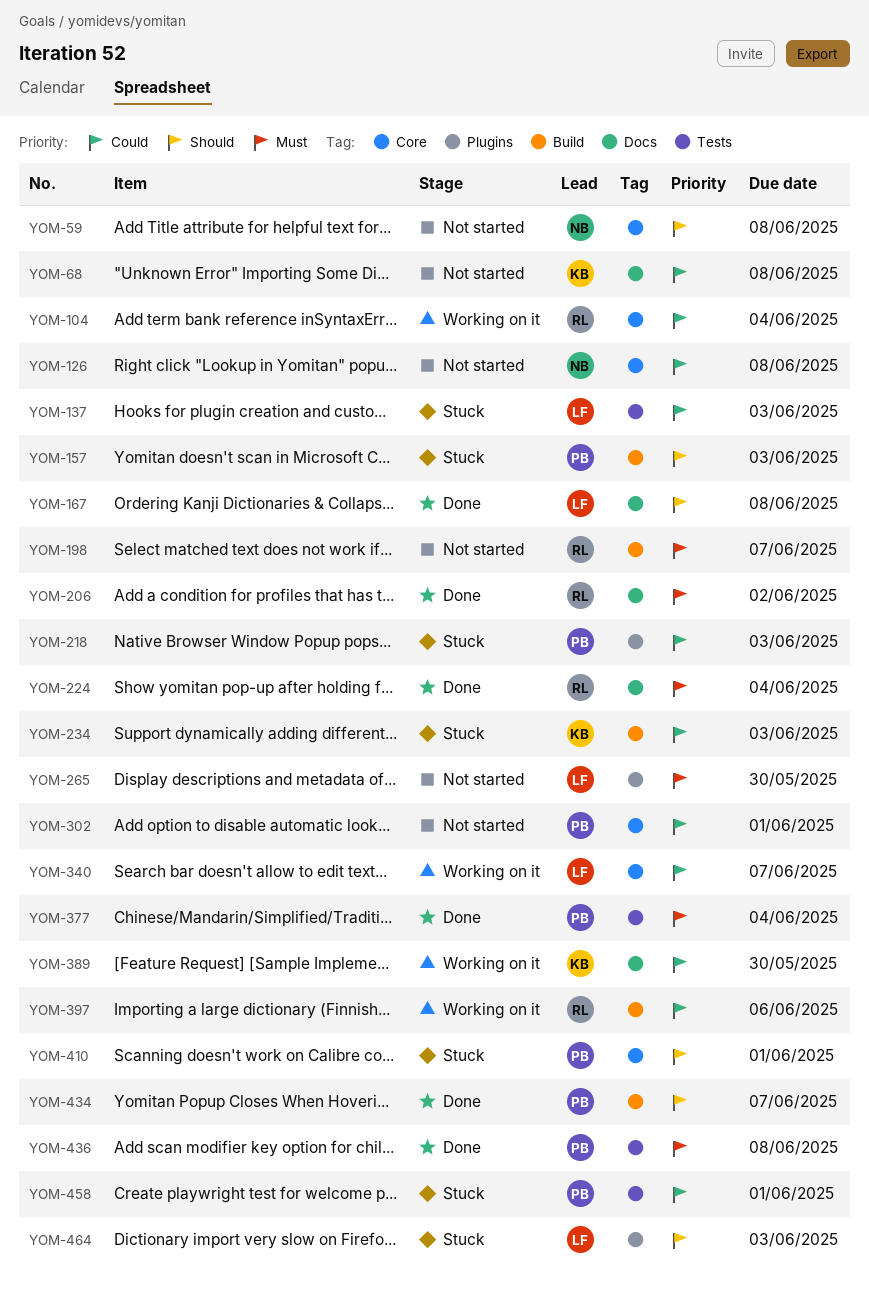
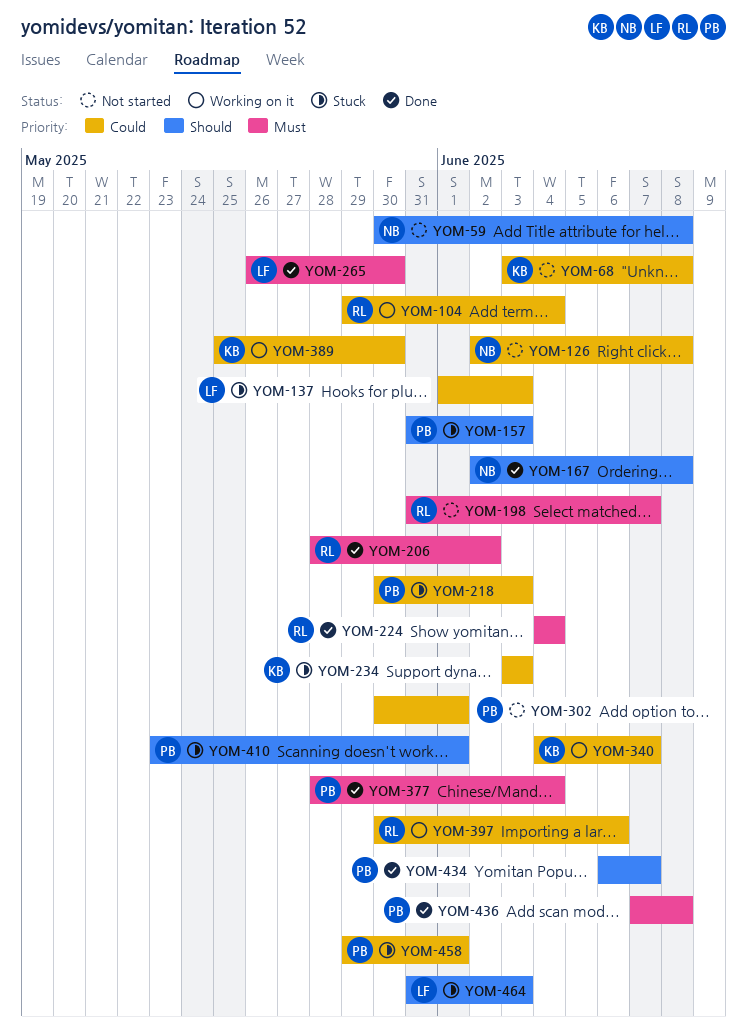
YOM-167, owner: LF -> NB
YOM-265, status: Not started -> Done
YOM-340, owner: LF -> KB

